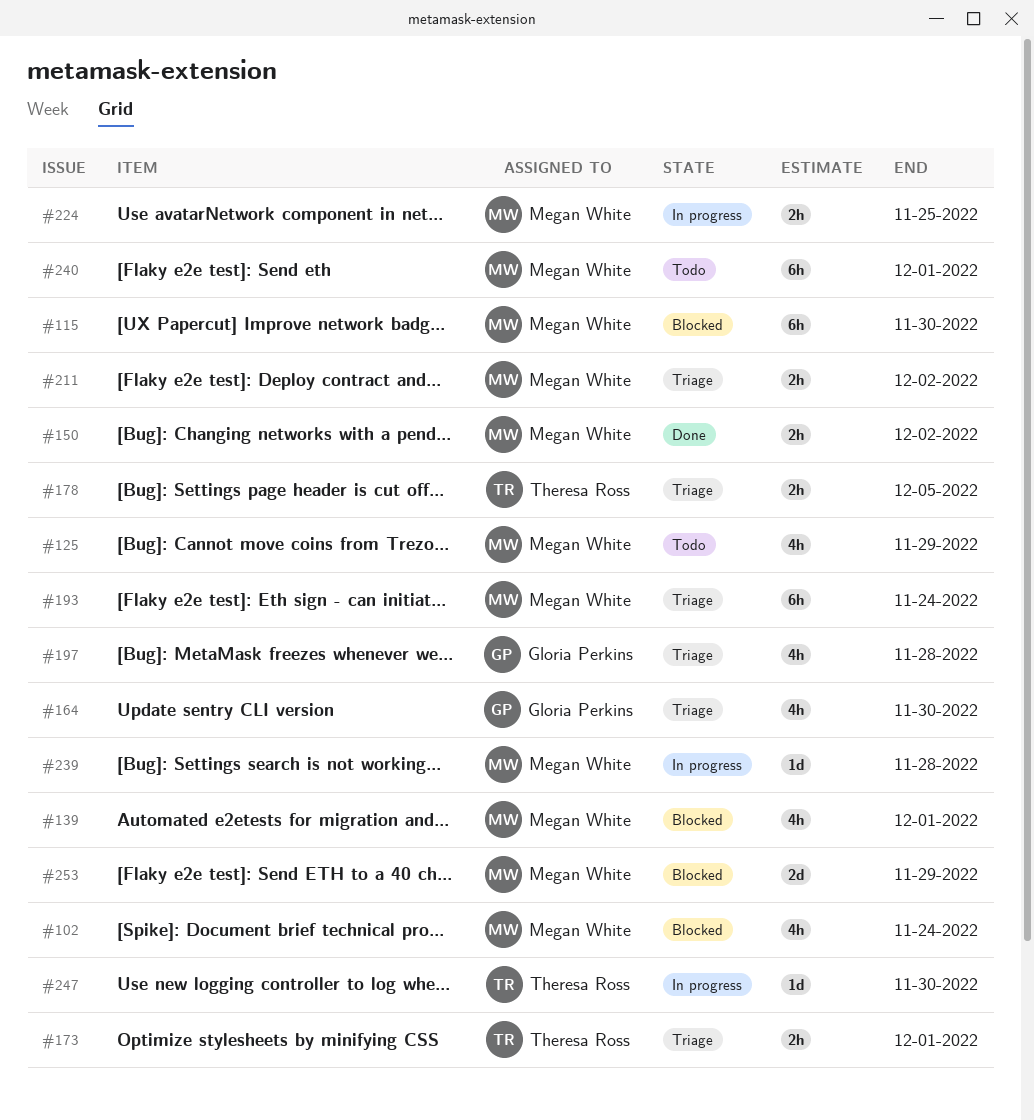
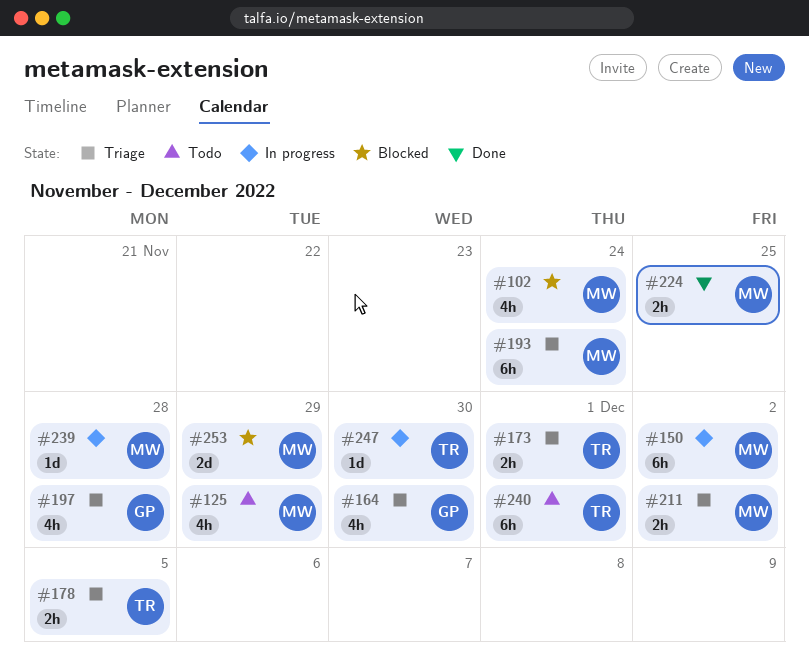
#115: present -> none
#139: present -> none
#150, status: Done -> In progress
#150, estimate: 2h -> 6h
#224, status: In progress -> Done
#240, owner: Megan White -> Theresa Ross

